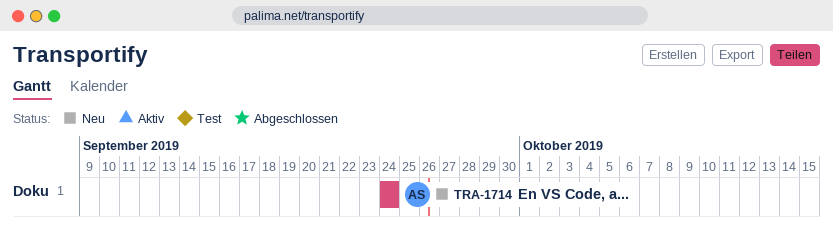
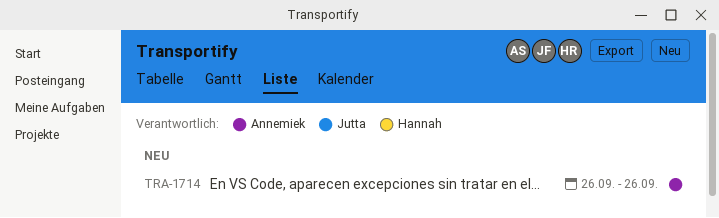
TRA-1714, start: Sep 24 -> Sep 26
TRA-1714, due: Sep 24 -> Sep 26

